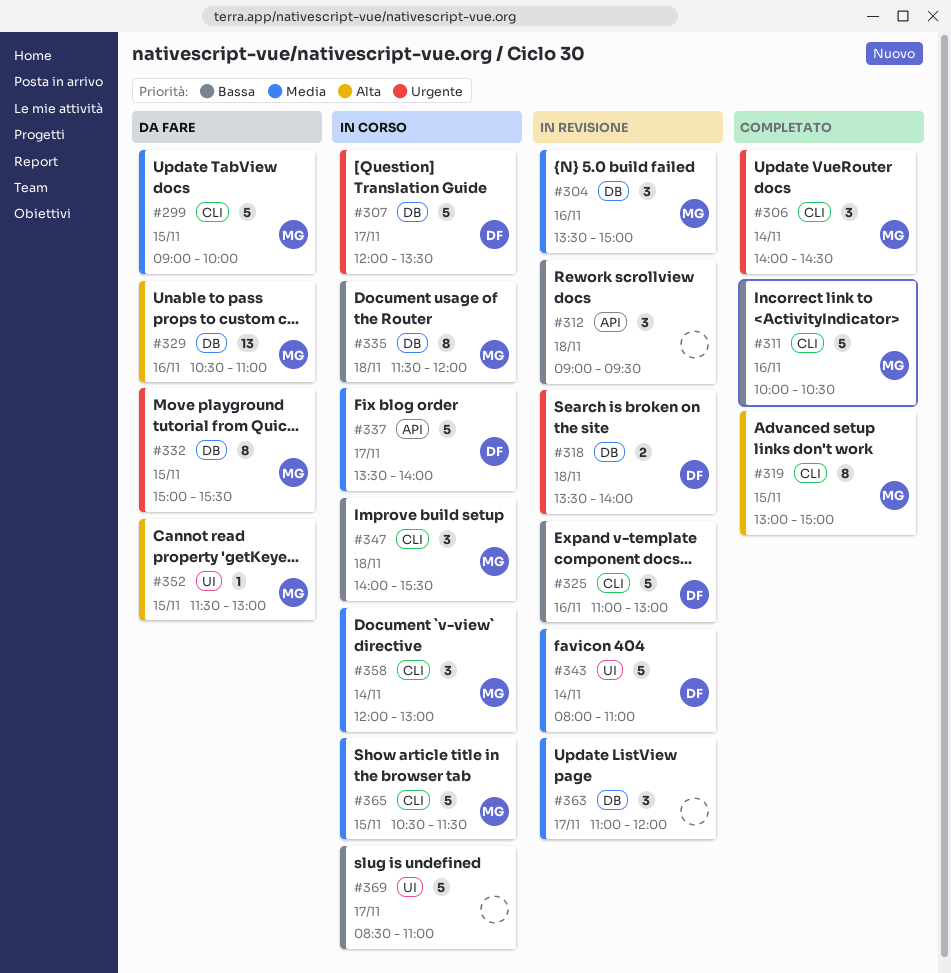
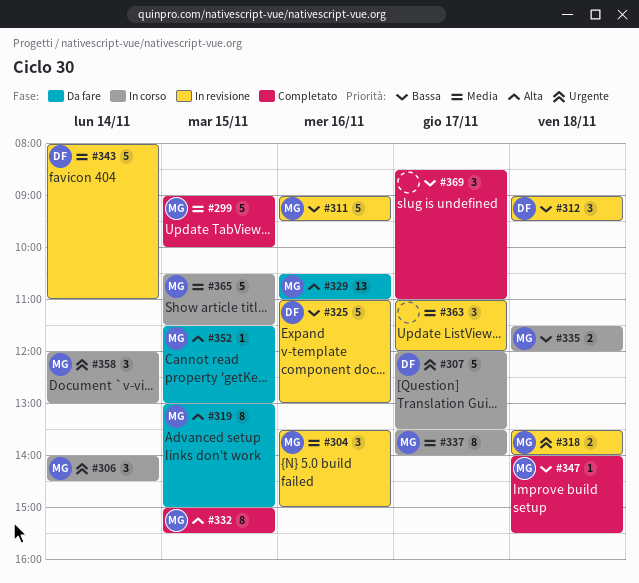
#299, status: Da fare -> Completato
#306, status: Completato -> In corso
#311, status: Completato -> In revisione
#311, begins: 10:00 -> 09:00
#311, ends: 10:30 -> 09:30
#312, owner: none -> DF
#318, owner: DF -> MG
#319, status: Completato -> Da fare
#332, status: Da fare -> Completato
#332, priority: Urgente -> Alta
#335, estimate: 8 -> 2
#337, owner: DF -> MG
#337, estimate: 5 -> 8
#347, status: In corso -> Completato
#347, estimate: 3 -> 1
#358, priority: Media -> Urgente
#369, status: In corso -> Completato
#369, estimate: 5 -> 3

